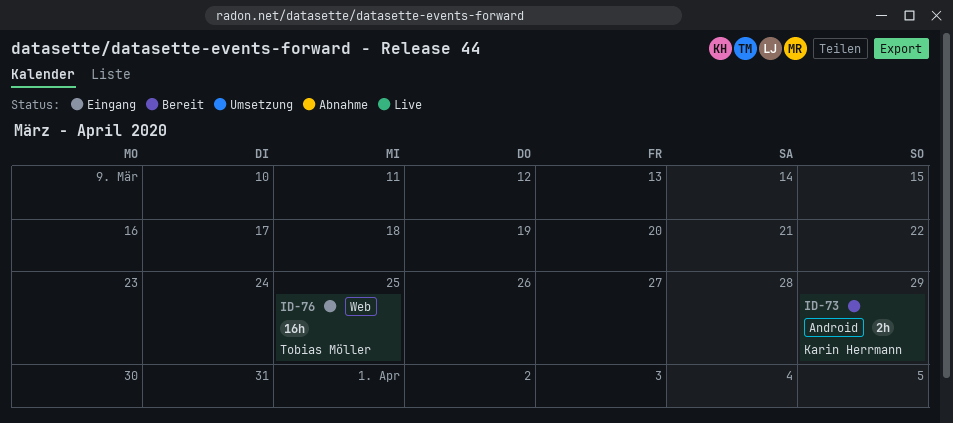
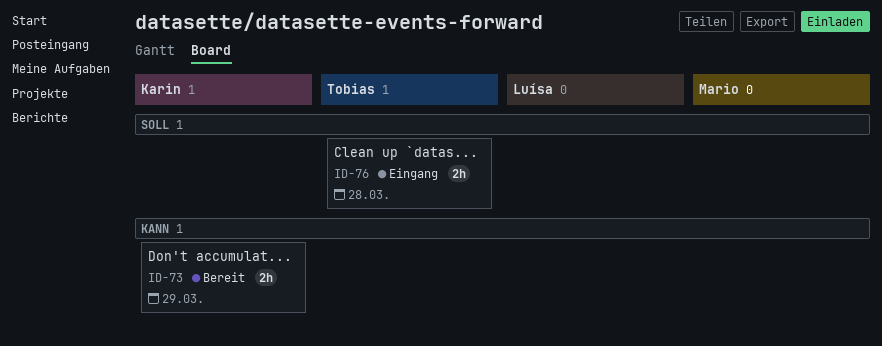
ID-76, estimate: 16h -> 2h
ID-76, due: Mar 25 -> Mar 28

